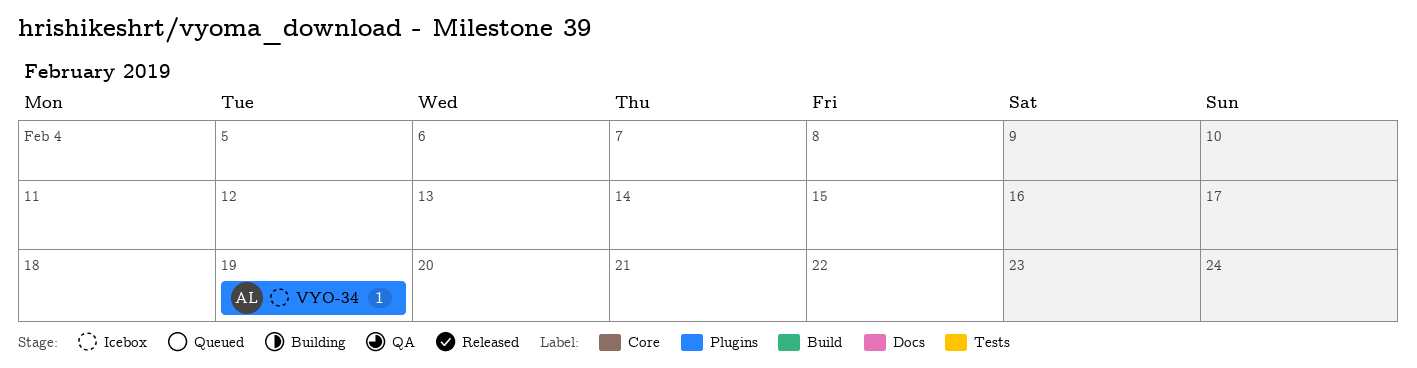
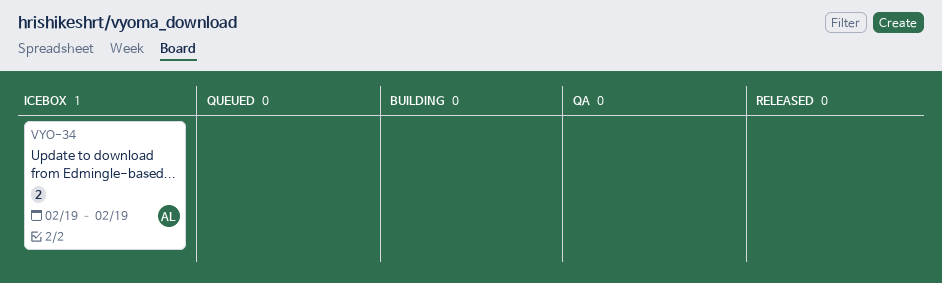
VYO-34, estimate: 1 -> 2

